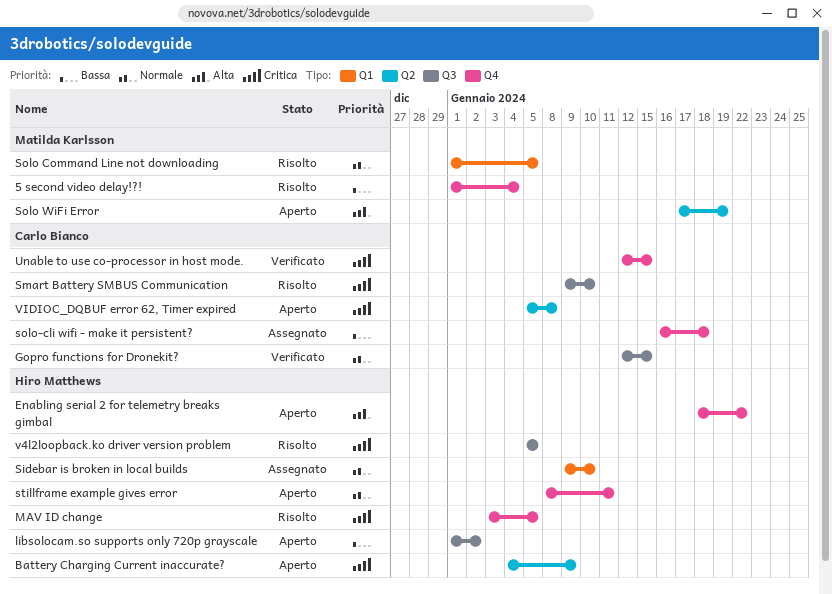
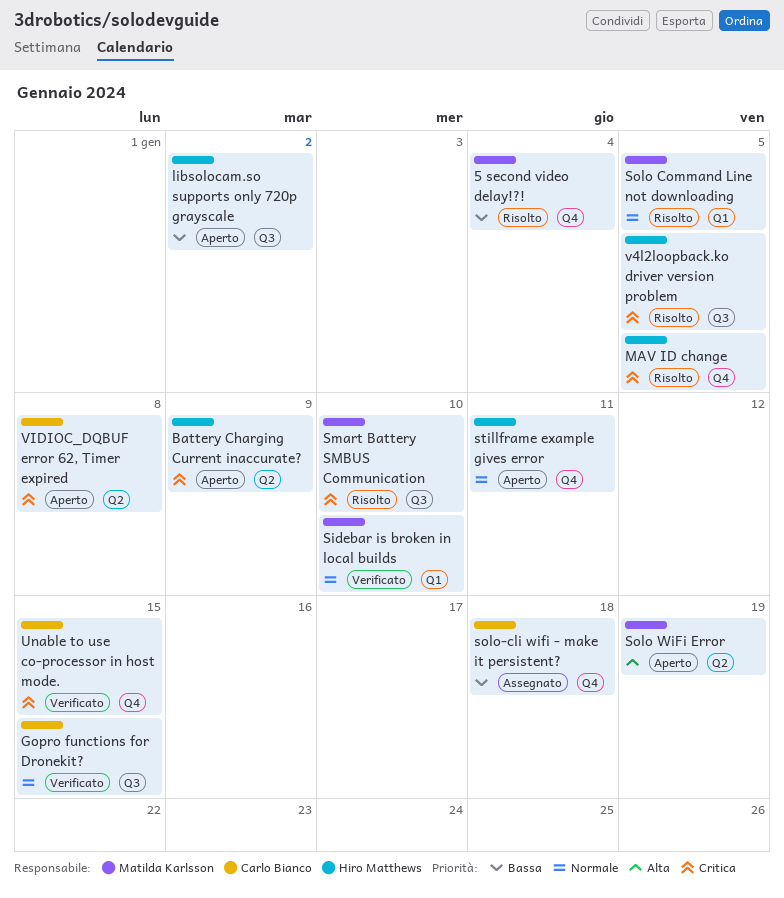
Enabling serial 2 for telemetry breaks gimbal: present -> none
Sidebar is broken in local builds, status: Assegnato -> Verificato
Sidebar is broken in local builds, owner: Hiro Matthews -> Matilda Karlsson
Smart Battery SMBUS Communication, owner: Carlo Bianco -> Matilda Karlsson

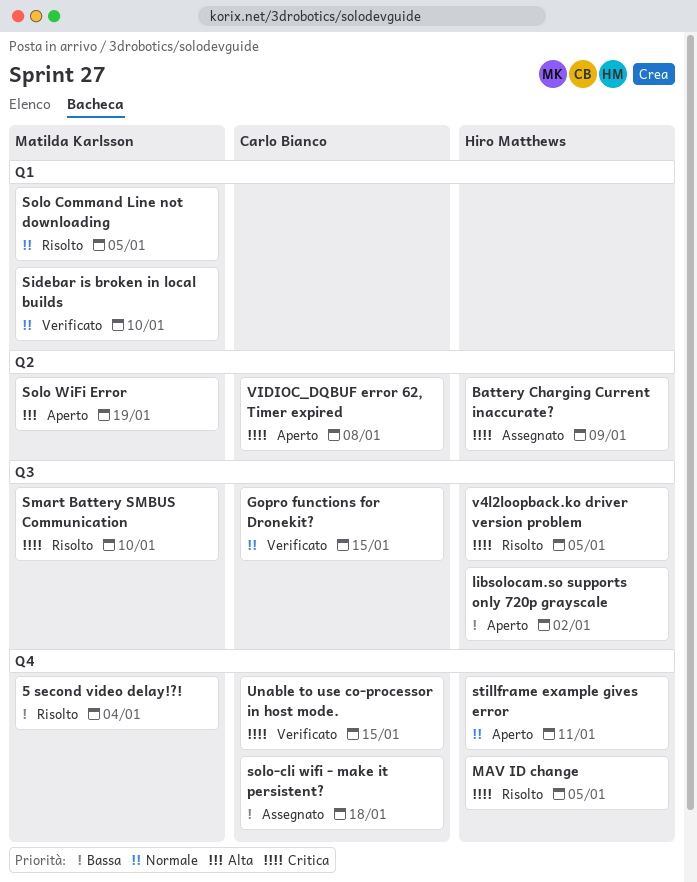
Battery Charging Current inaccurate?, status: Aperto -> Assegnato

